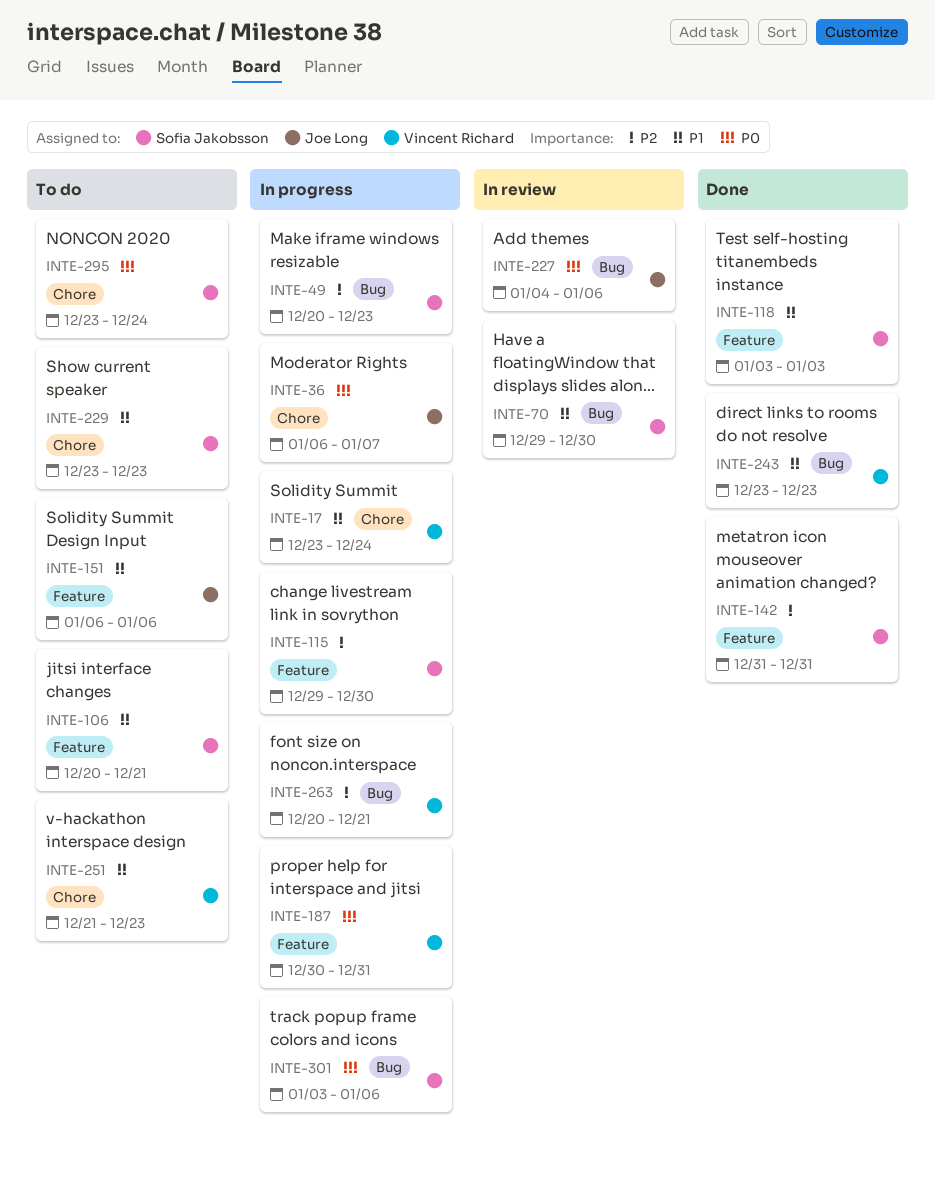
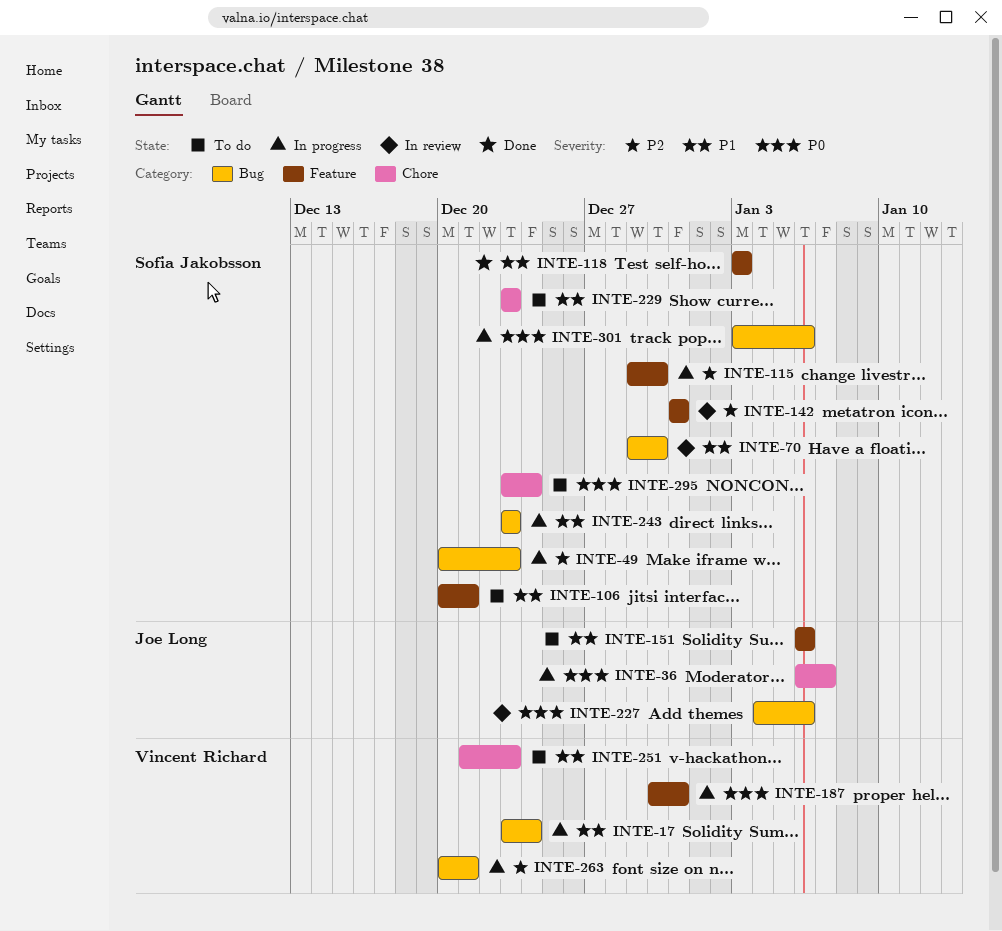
INTE-17, label: Chore -> Bug
INTE-142, status: Done -> In review
INTE-243, status: Done -> In progress
INTE-243, owner: Vincent Richard -> Sofia Jakobsson

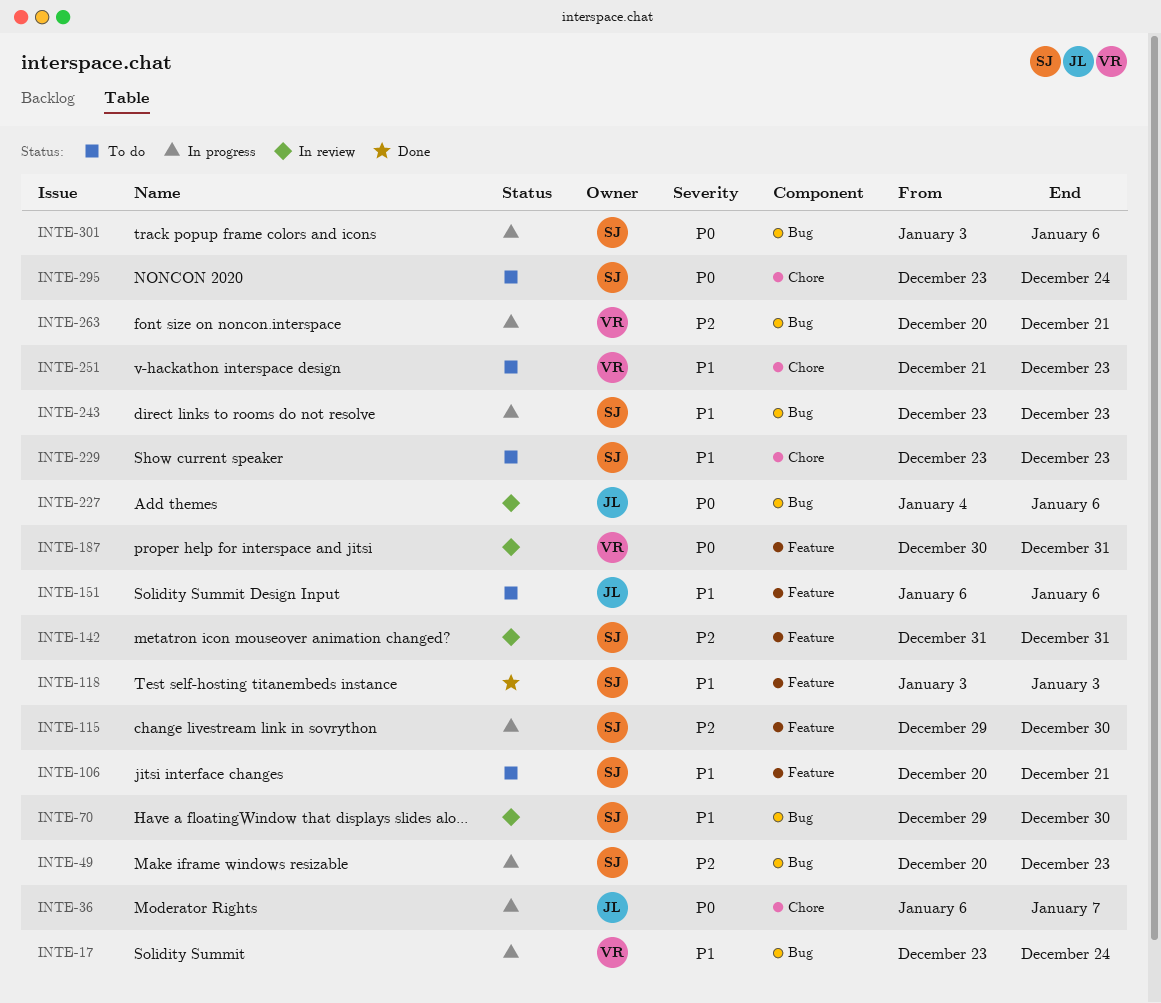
INTE-187, status: In progress -> In review

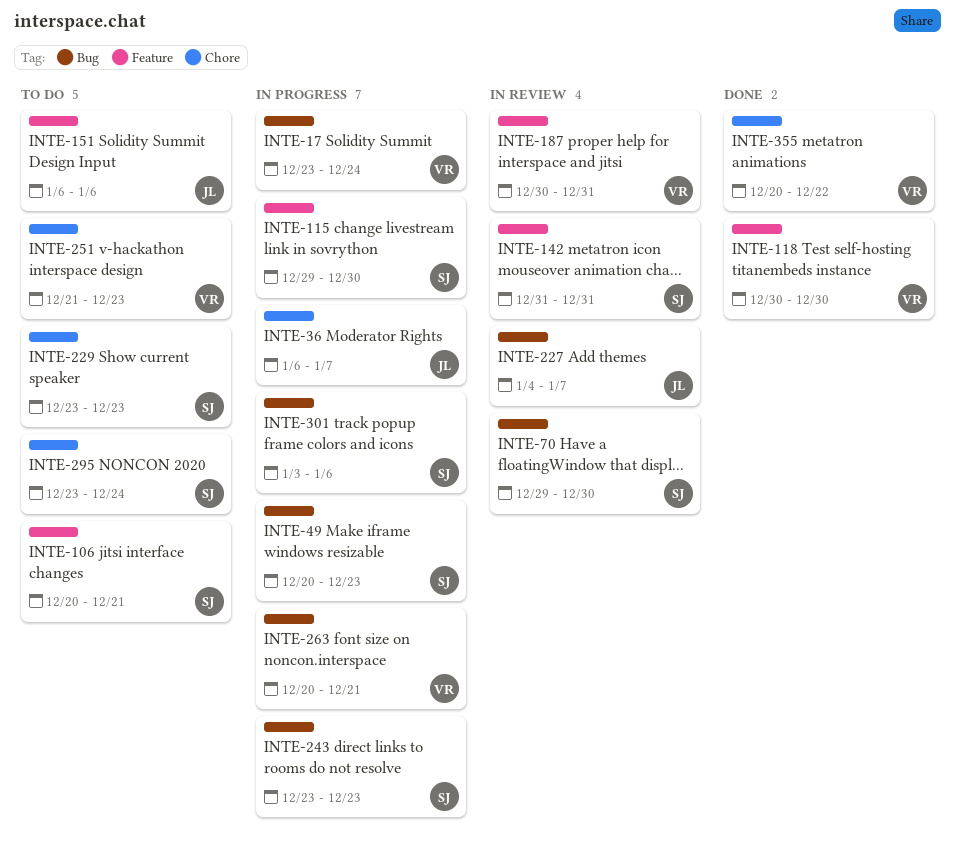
INTE-118, owner: SJ -> VR
INTE-118, start: Jan 3 -> Dec 30
INTE-118, due: Jan 3 -> Dec 30
INTE-227, due: Jan 6 -> Jan 7
INTE-355: none -> present

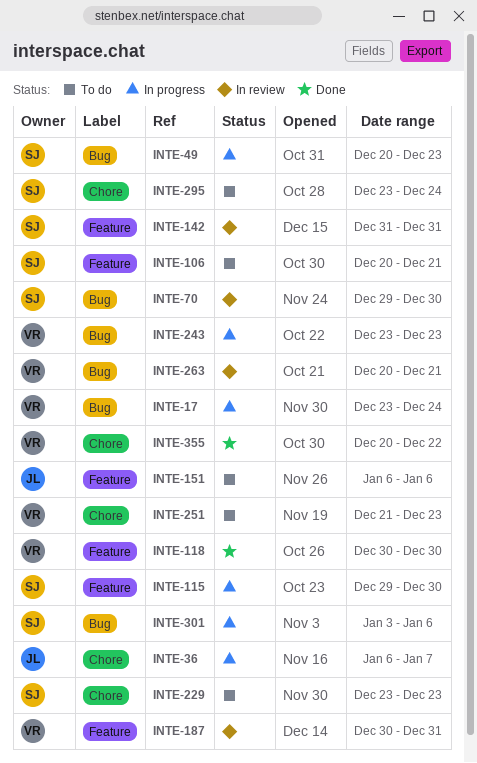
INTE-227: present -> none
INTE-243, owner: SJ -> VR
INTE-263, status: In progress -> In review

